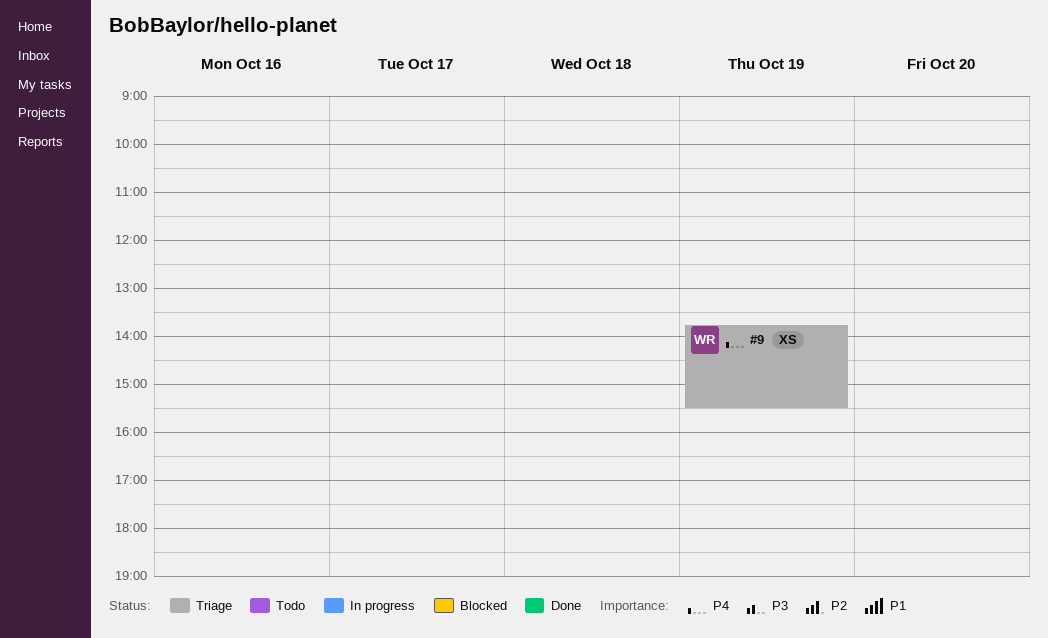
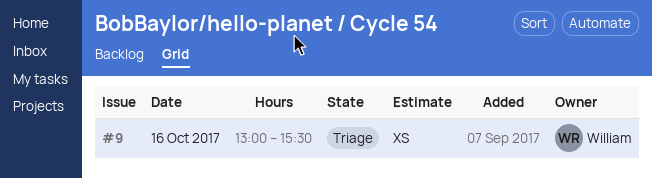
#9, day: Oct 19 -> Oct 16
#9, begins: 13:45 -> 13:00

